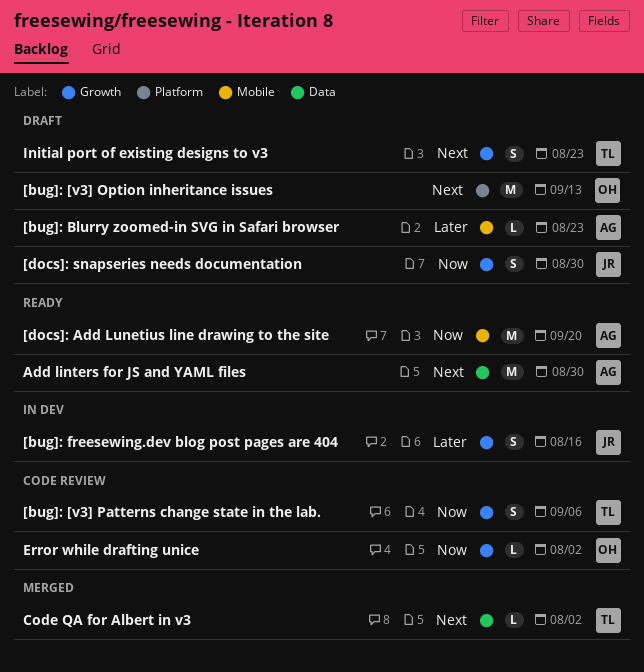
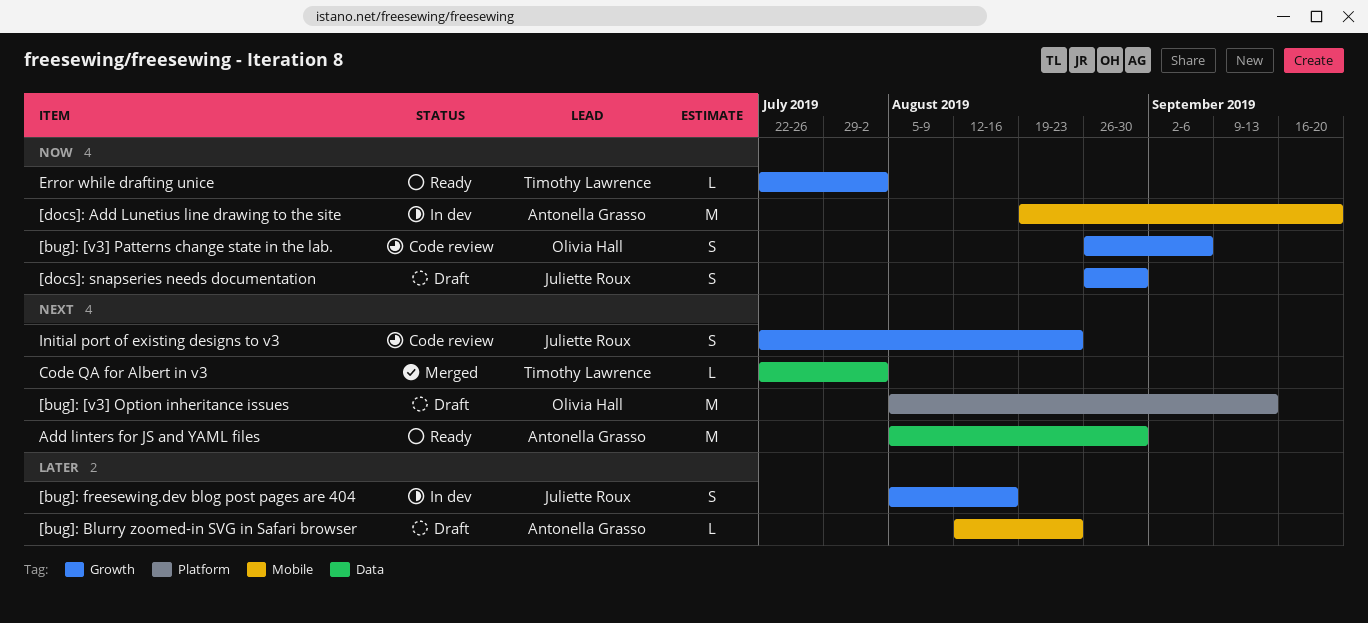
[bug]: [v3] Patterns change state in the lab., owner: Timothy Lawrence -> Olivia Hall
[docs]: Add Lunetius line drawing to the site, status: Ready -> In dev
Error while drafting unice, status: Code review -> Ready
Error while drafting unice, owner: Olivia Hall -> Timothy Lawrence
Initial port of existing designs to v3, status: Draft -> Code review
Initial port of existing designs to v3, owner: Timothy Lawrence -> Juliette Roux

